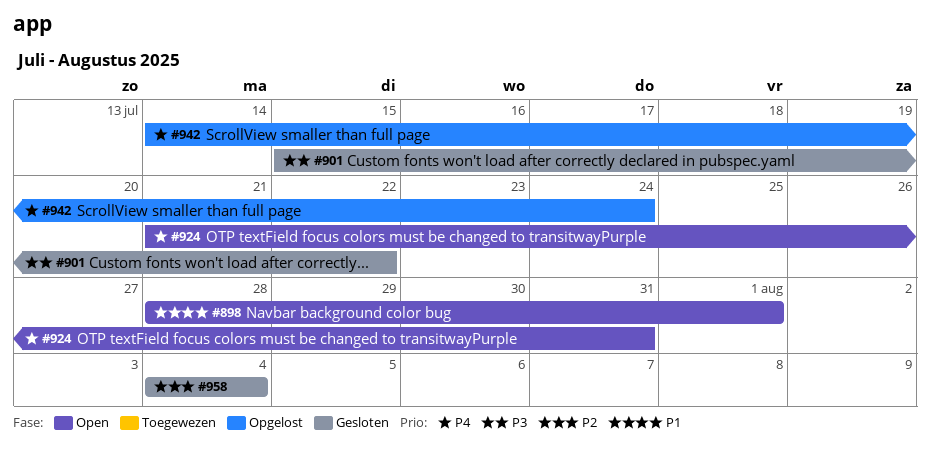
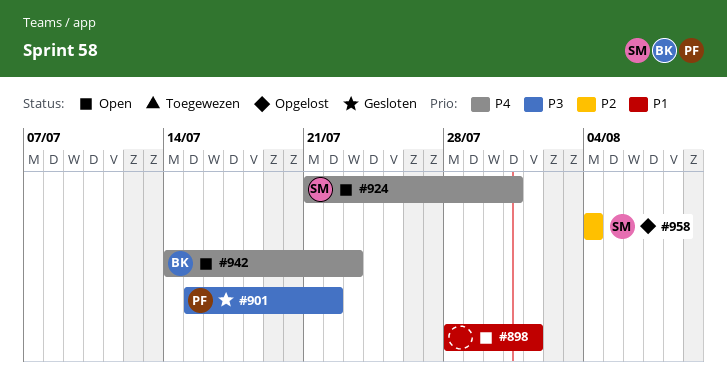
#942, status: Opgelost -> Open
#942, due: Jul 24 -> Jul 23
#958, status: Gesloten -> Opgelost

